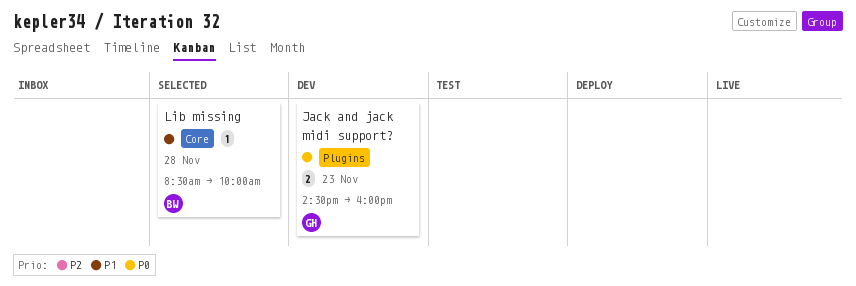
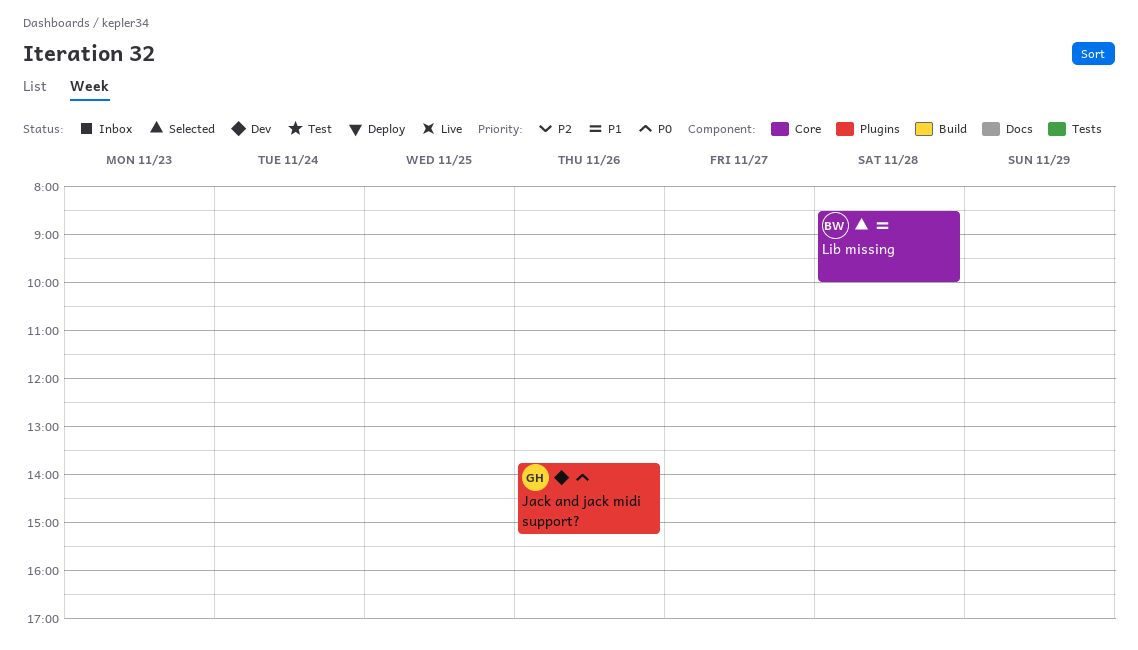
Jack and jack midi support?, day: Nov 23 -> Nov 26
Jack and jack midi support?, begins: 14:30 -> 13:45
Jack and jack midi support?, ends: 16:00 -> 15:15

